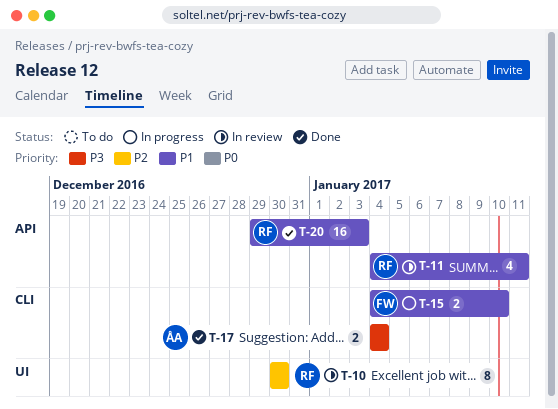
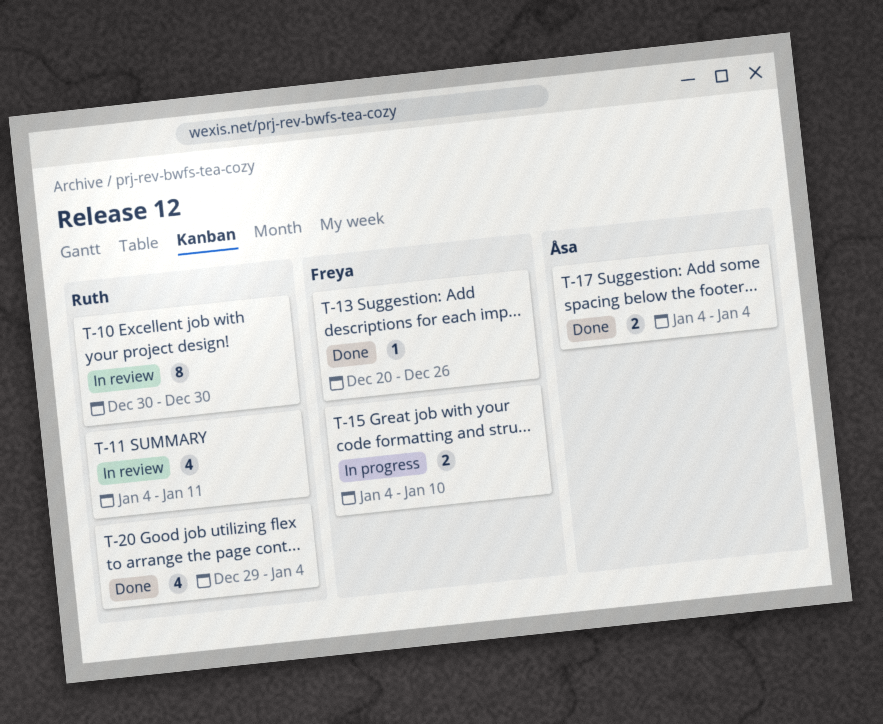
T-13: none -> present
T-20, estimate: 16 -> 4
T-20, due: Jan 3 -> Jan 4

